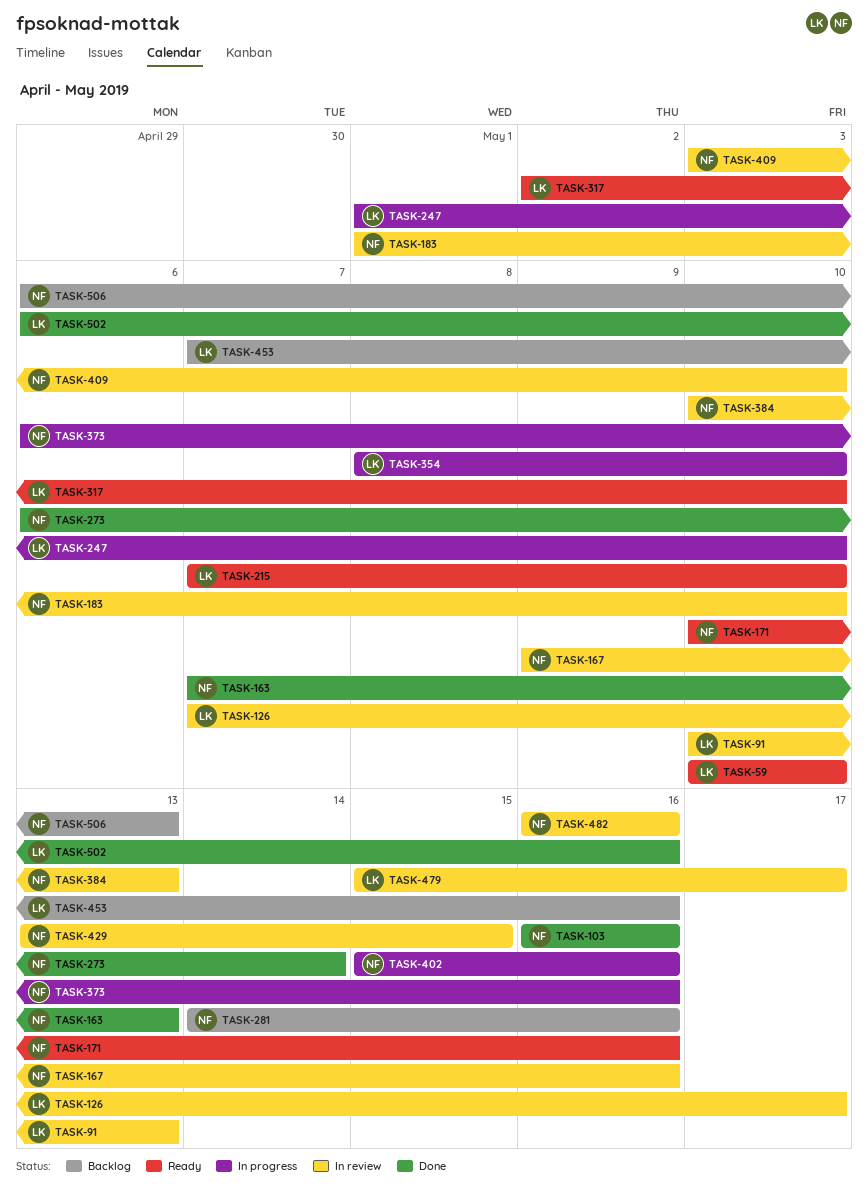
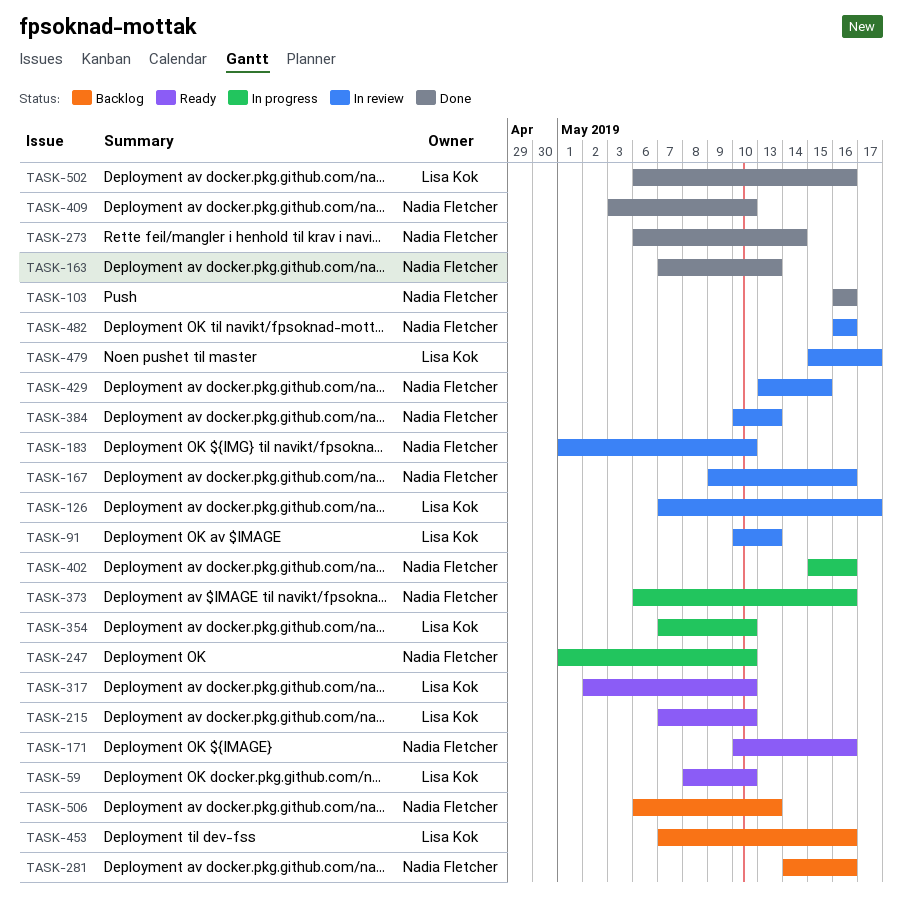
TASK-59, start: May 10 -> May 8
TASK-247, owner: Lisa Kok -> Nadia Fletcher
TASK-354, start: May 8 -> May 7
TASK-409, status: In review -> Done

